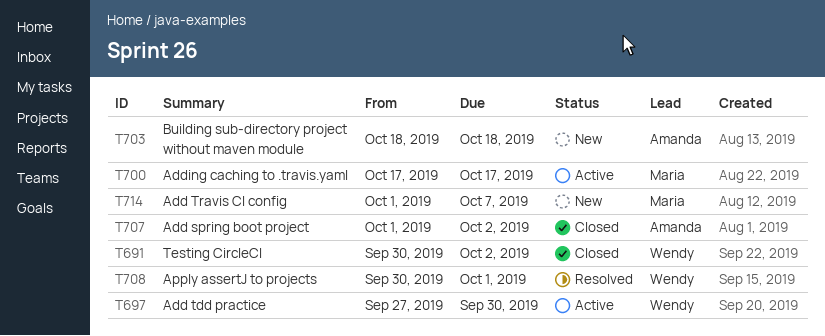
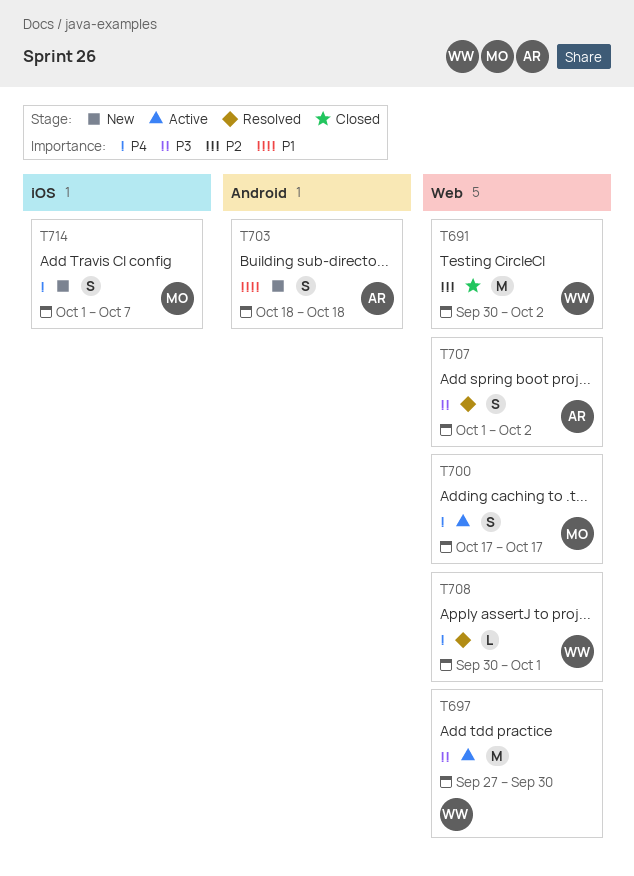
T707, status: Closed -> Resolved

